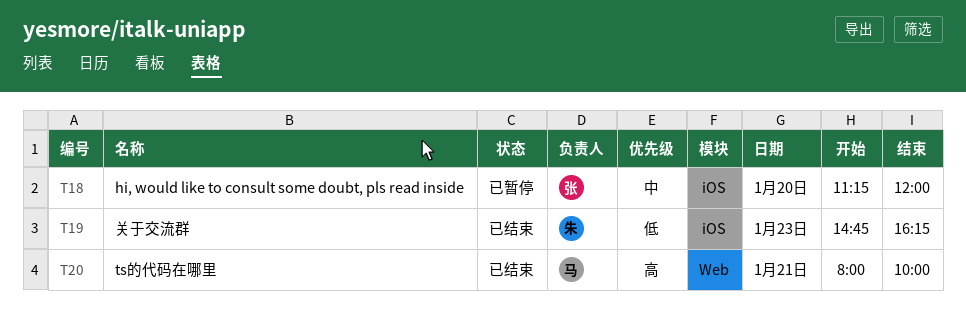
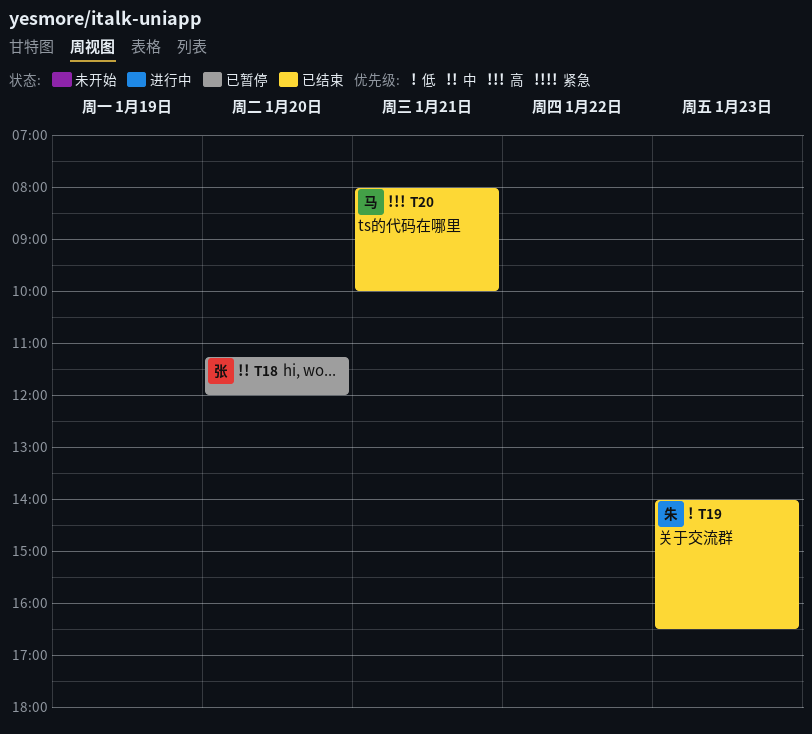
T19, begins: 14:45 -> 14:00
T19, ends: 16:15 -> 16:30

